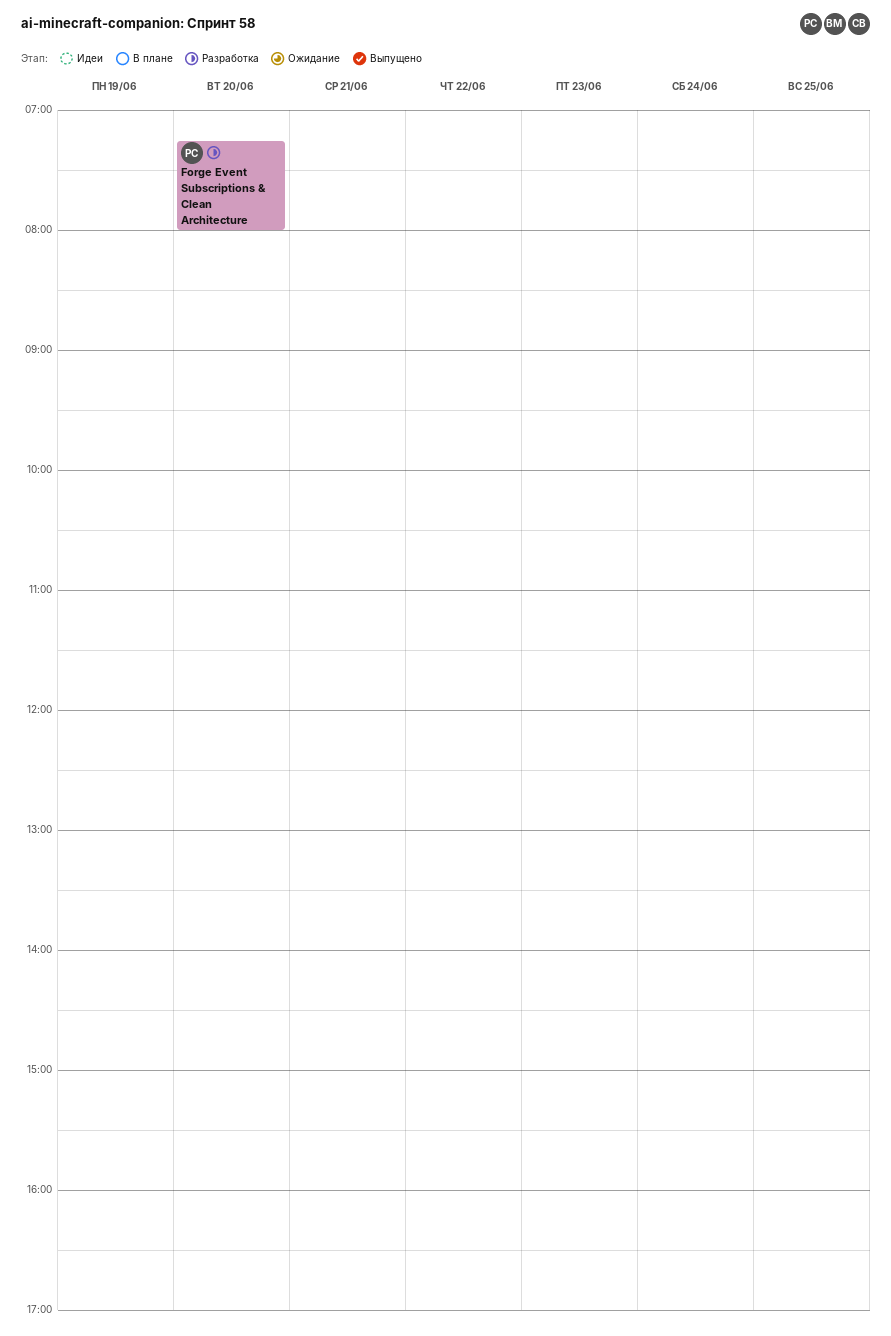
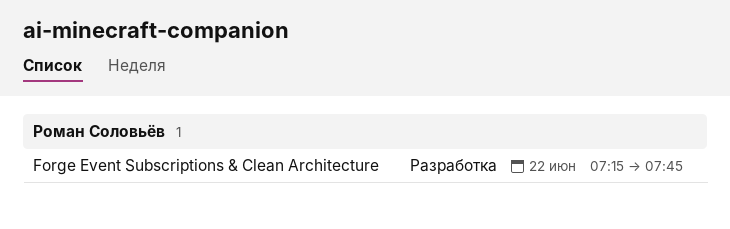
Forge Event Subscriptions & Clean Architecture, day: Jun 20 -> Jun 22
Forge Event Subscriptions & Clean Architecture, ends: 08:00 -> 07:45

